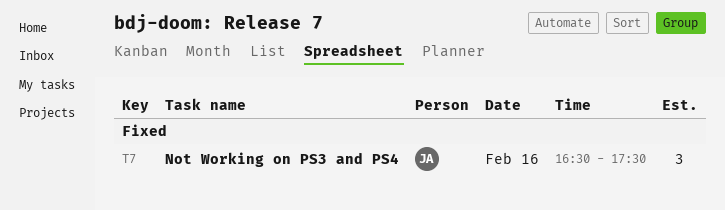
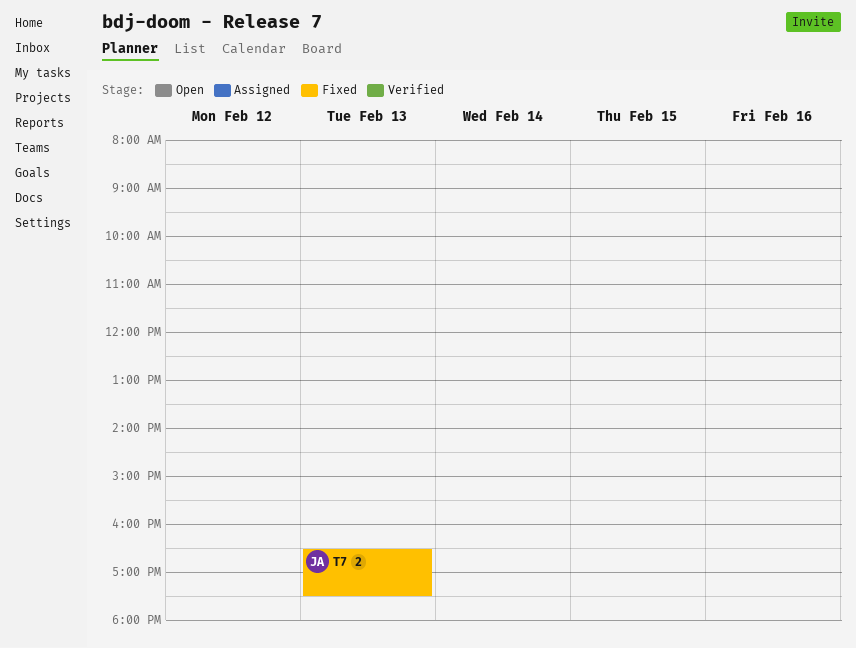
T7, estimate: 3 -> 2
T7, day: Feb 16 -> Feb 13

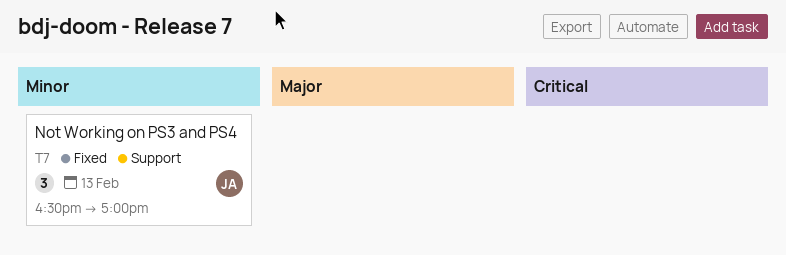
T7, estimate: 2 -> 3
T7, ends: 17:30 -> 17:00

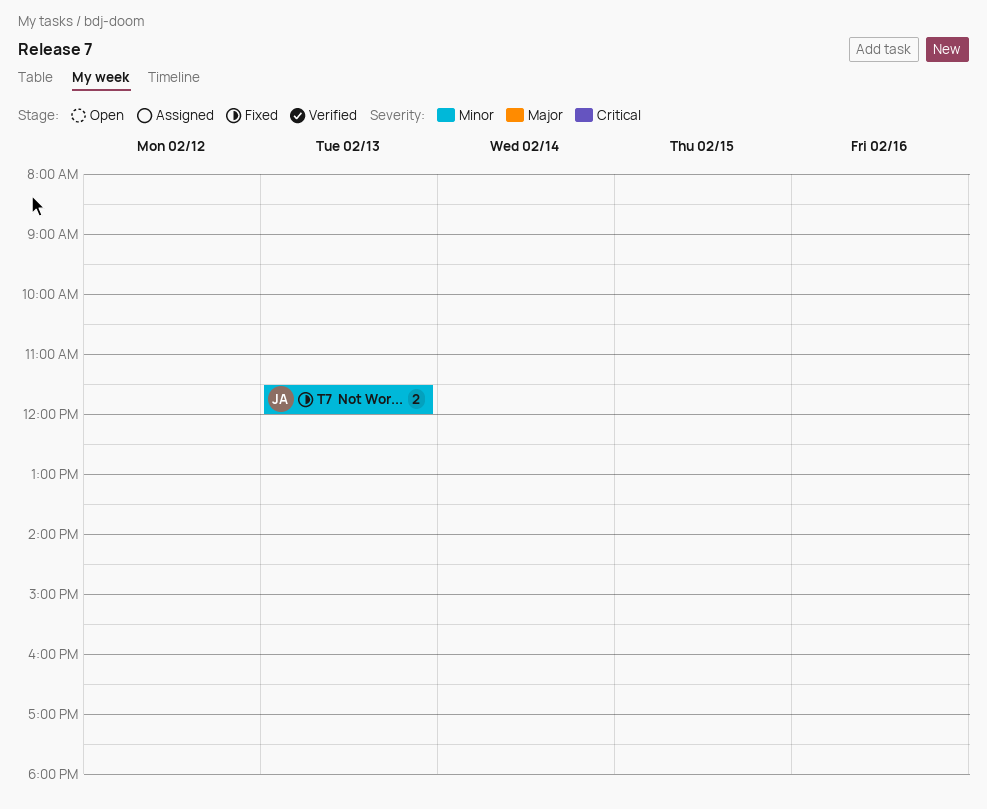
T7, estimate: 3 -> 2
T7, begins: 16:30 -> 11:30
T7, ends: 17:00 -> 12:00

